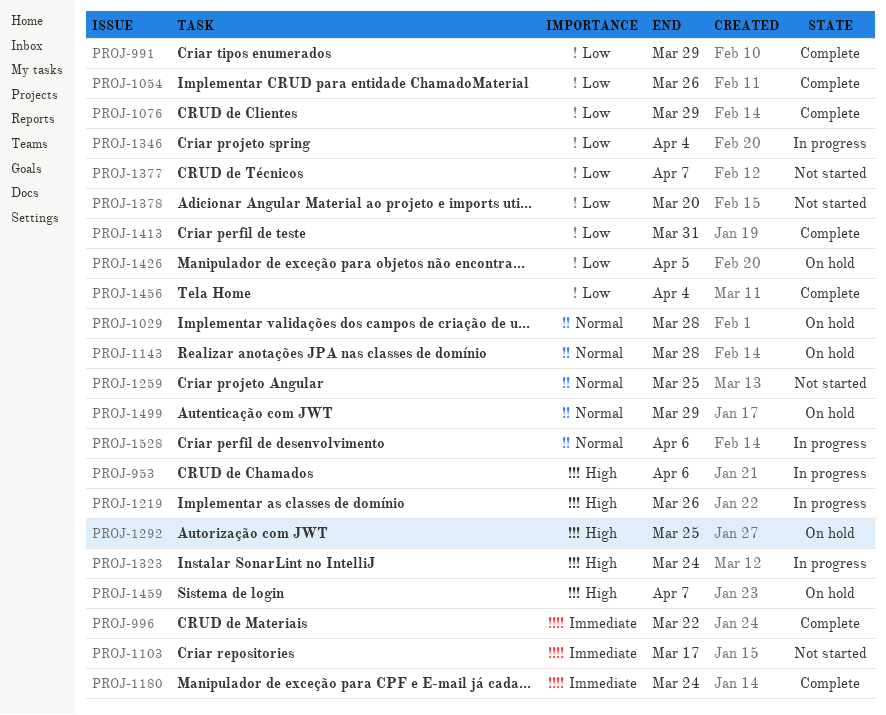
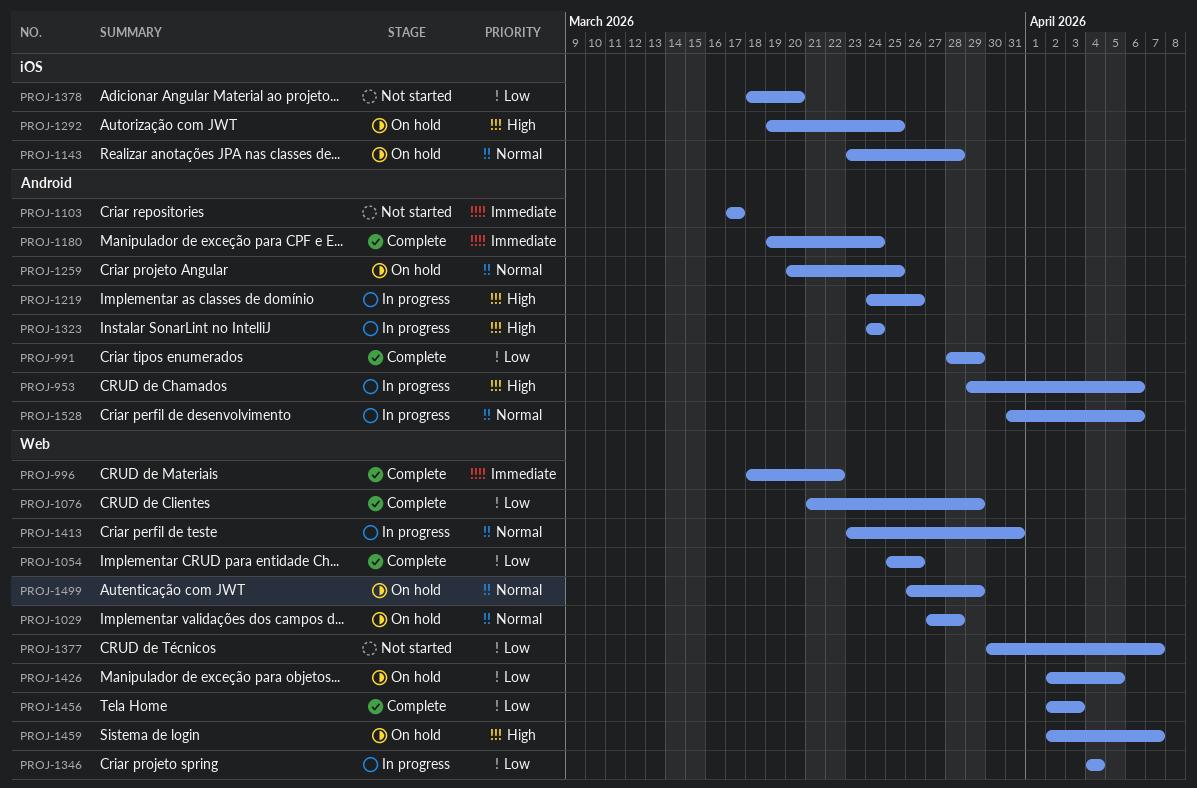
PROJ-1259, status: Not started -> On hold
PROJ-1413, status: Complete -> In progress
PROJ-1413, priority: Low -> Normal
PROJ-1456, due: Apr 4 -> Apr 3

